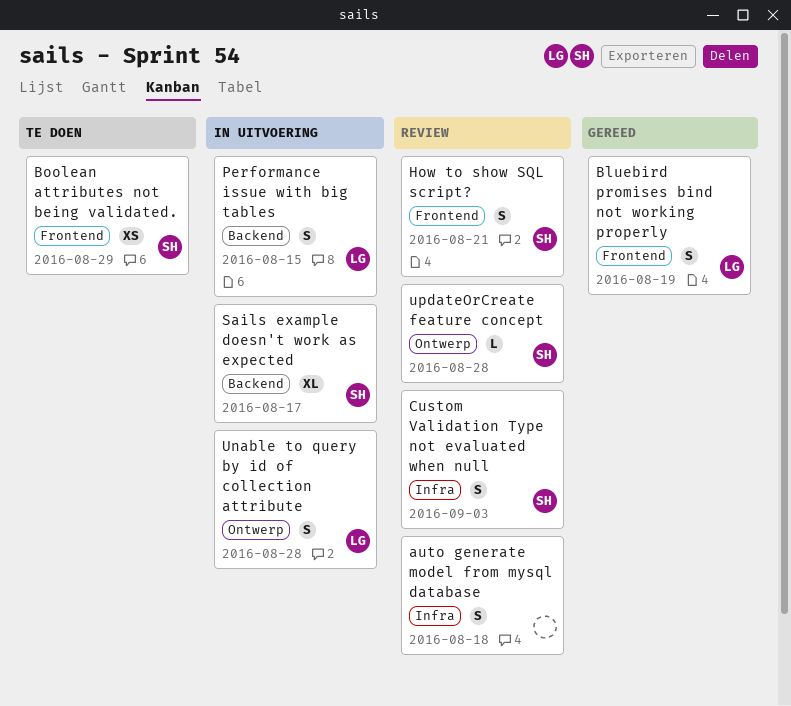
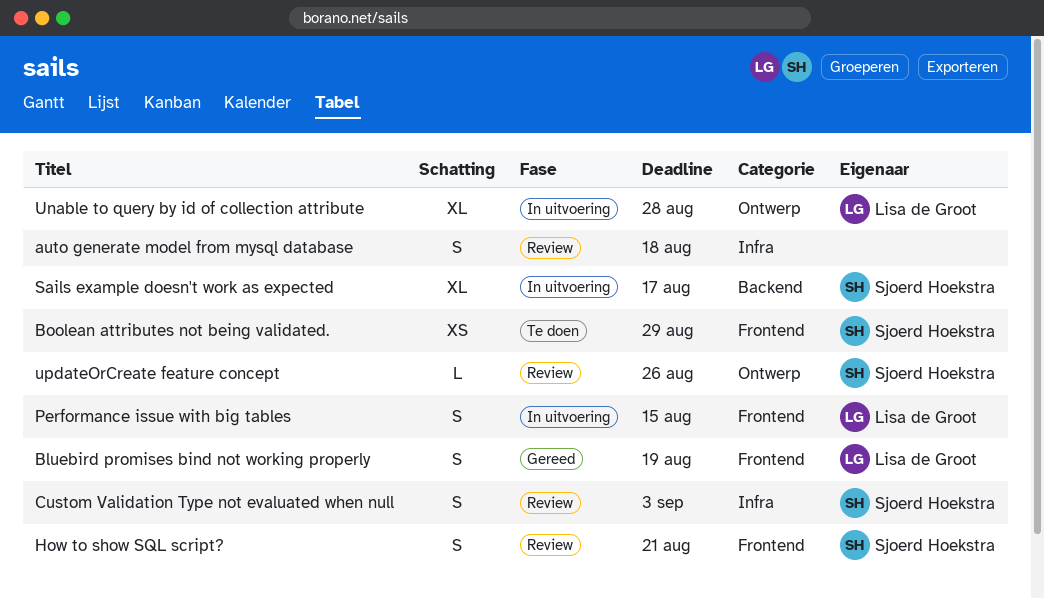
Performance issue with big tables, label: Backend -> Frontend
Unable to query by id of collection attribute, estimate: S -> XL
updateOrCreate feature concept, due: Aug 28 -> Aug 26

